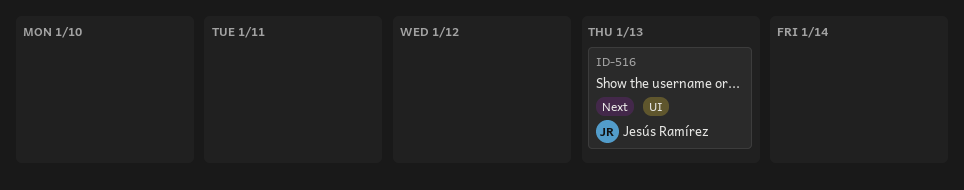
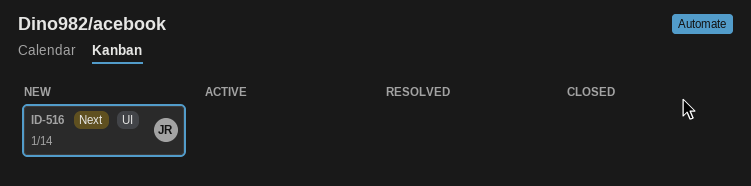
ID-516, due: Jan 13 -> Jan 14

